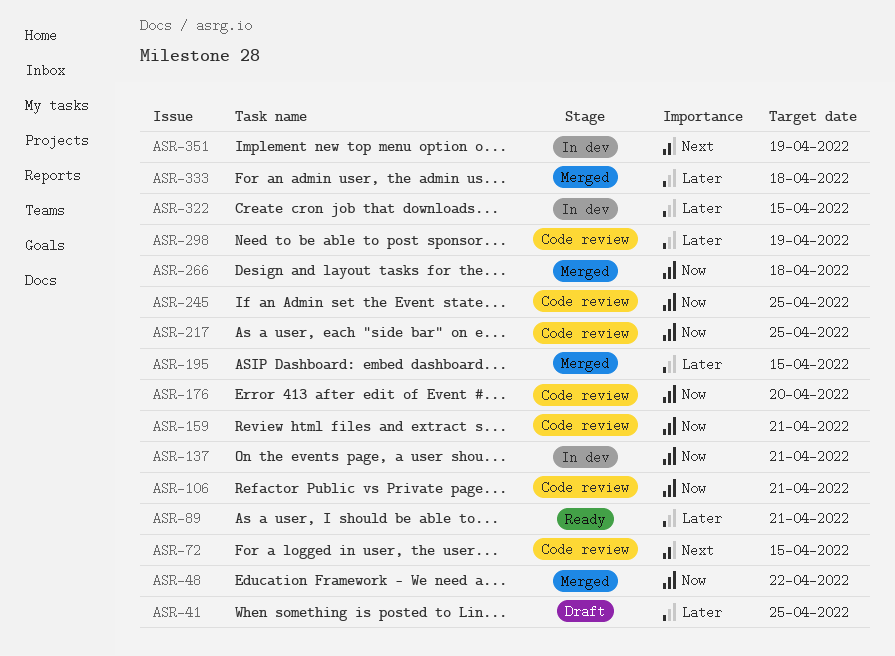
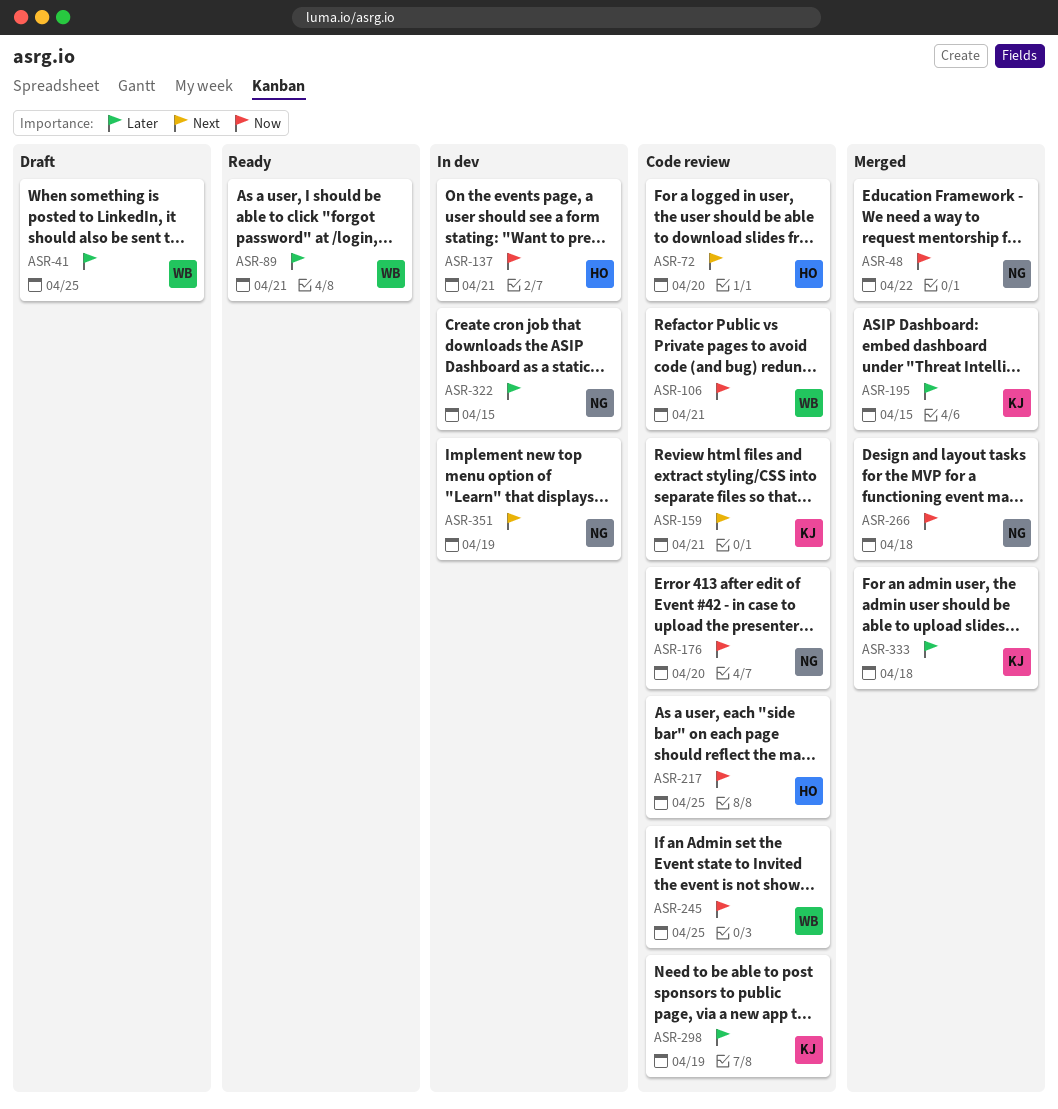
ASR-72, due: Apr 15 -> Apr 20
ASR-159, priority: Now -> Next

